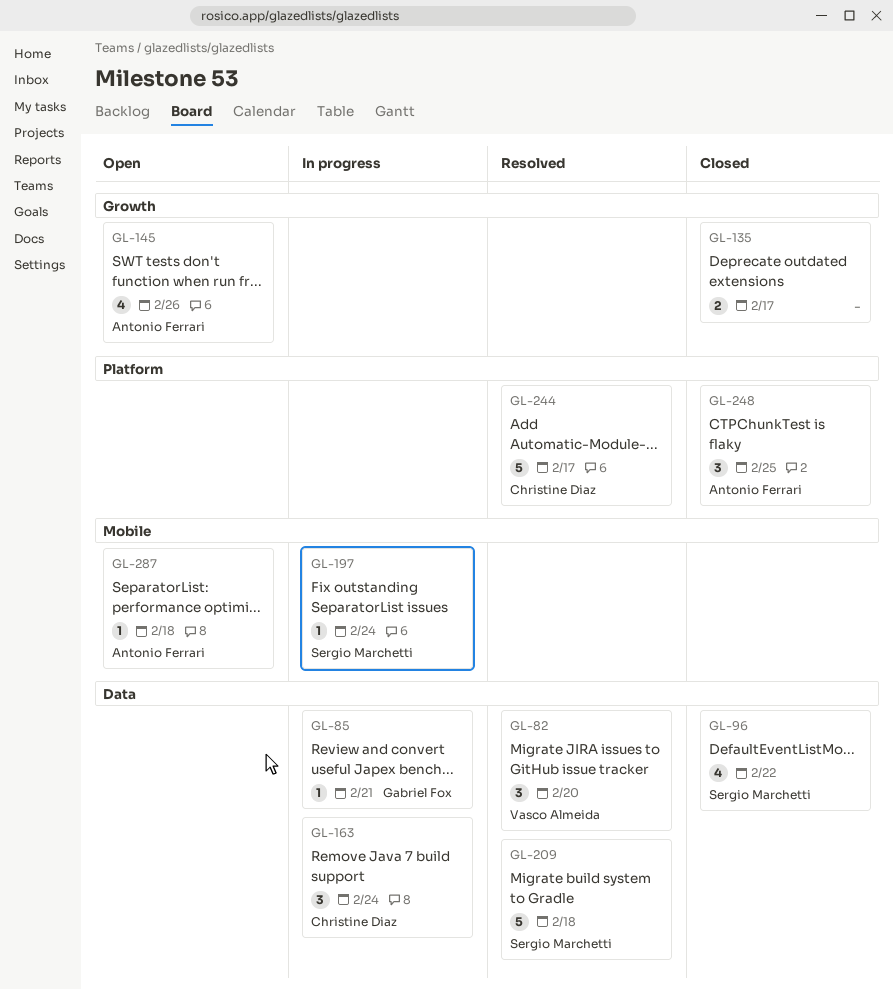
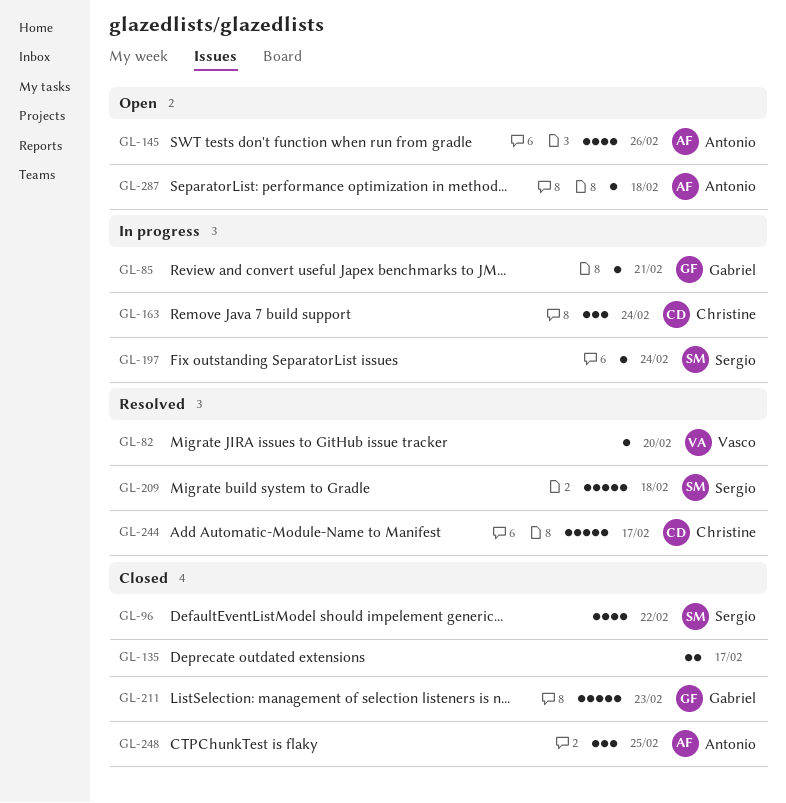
GL-82, estimate: 3 -> 1
GL-211: none -> present

